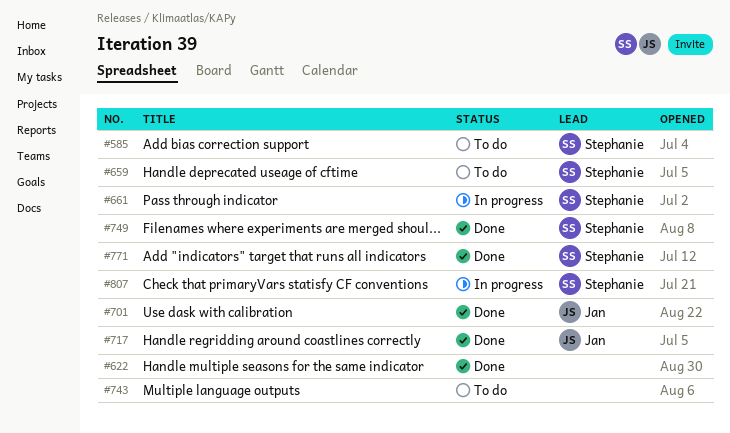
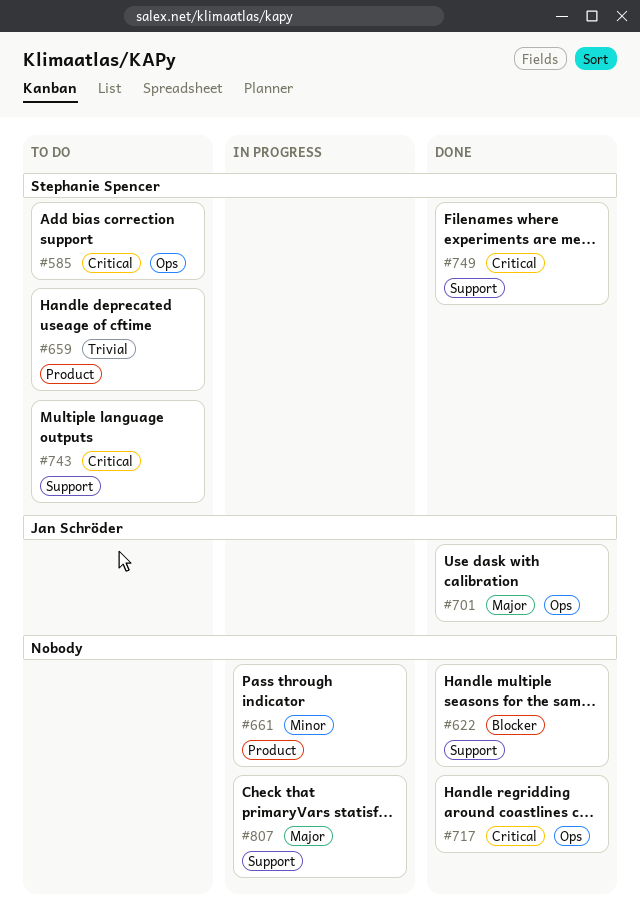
#661, owner: Stephanie Spencer -> none
#717, owner: Jan Schröder -> none
#743, owner: none -> Stephanie Spencer
#771: present -> none
#807, owner: Stephanie Spencer -> none

